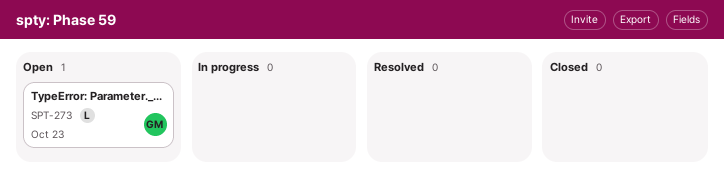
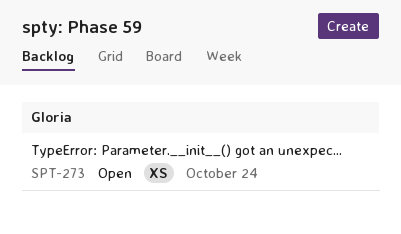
SPT-273, estimate: L -> XS
SPT-273, due: Oct 23 -> Oct 24

